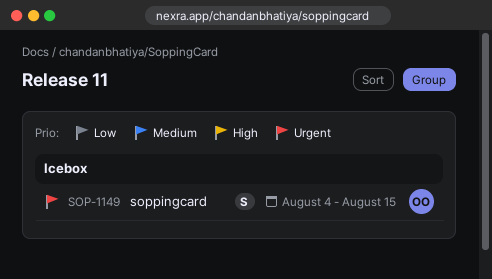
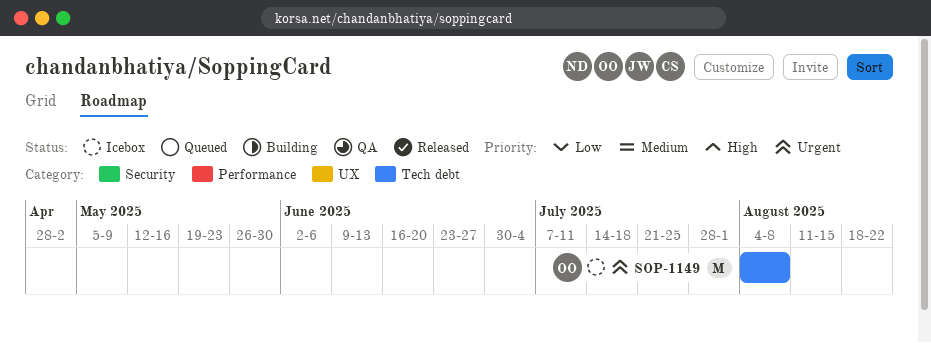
SOP-1149, estimate: S -> M
SOP-1149, due: Aug 15 -> Aug 8

